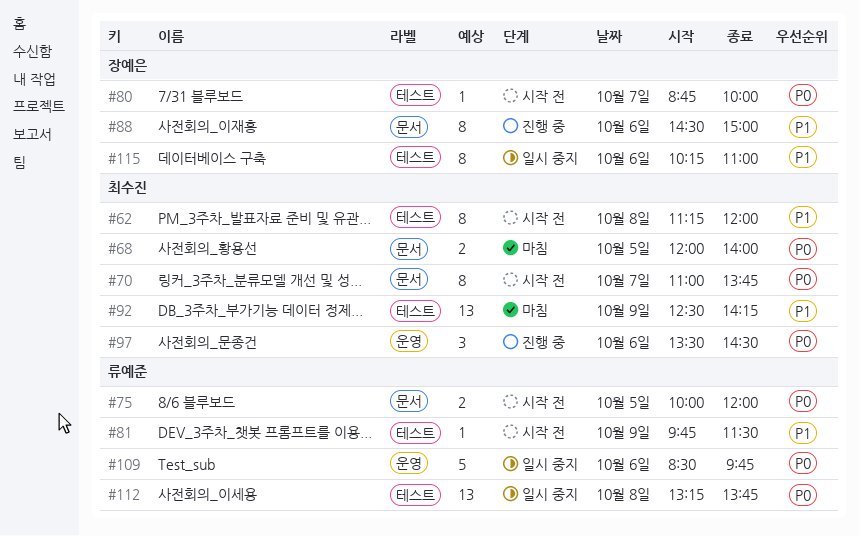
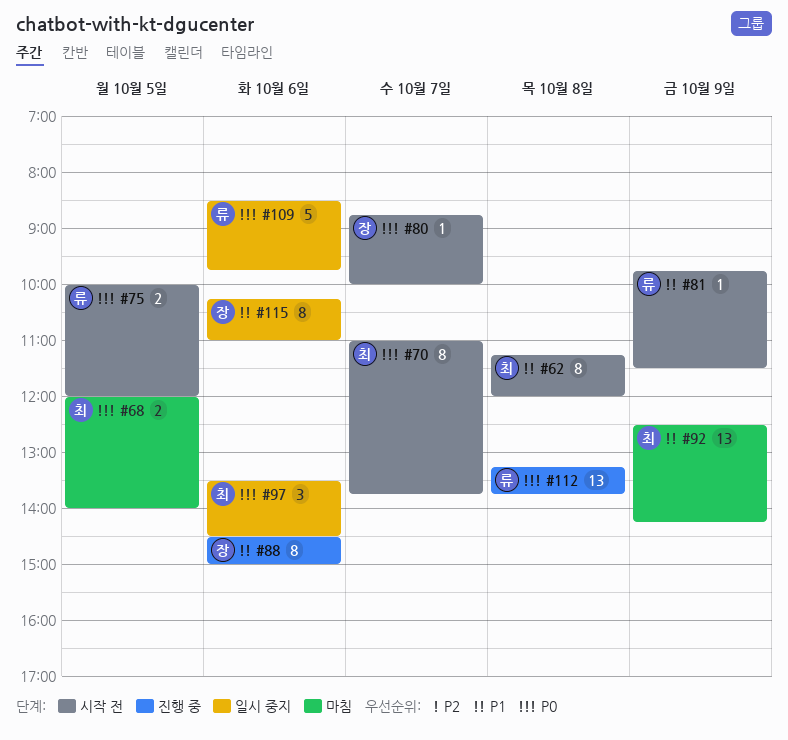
#97, status: 진행 중 -> 일시 중지
#112, status: 일시 중지 -> 진행 중

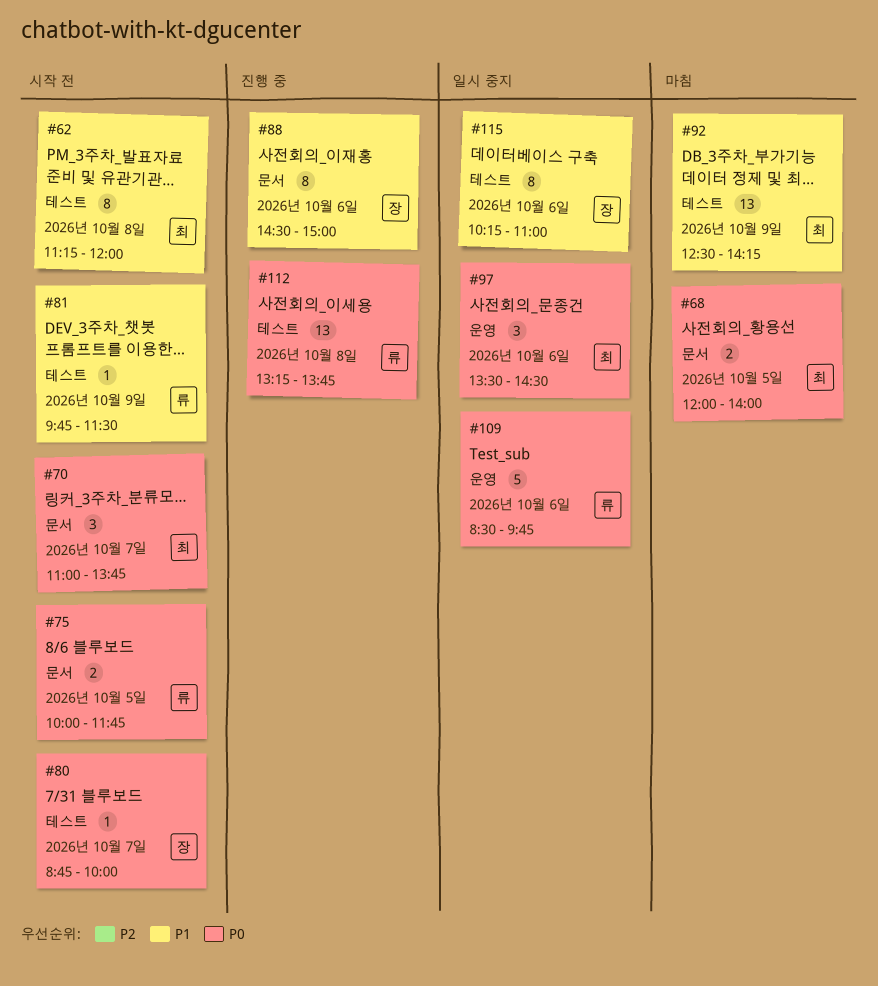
#70, estimate: 8 -> 3
#75, ends: 12:00 -> 11:45

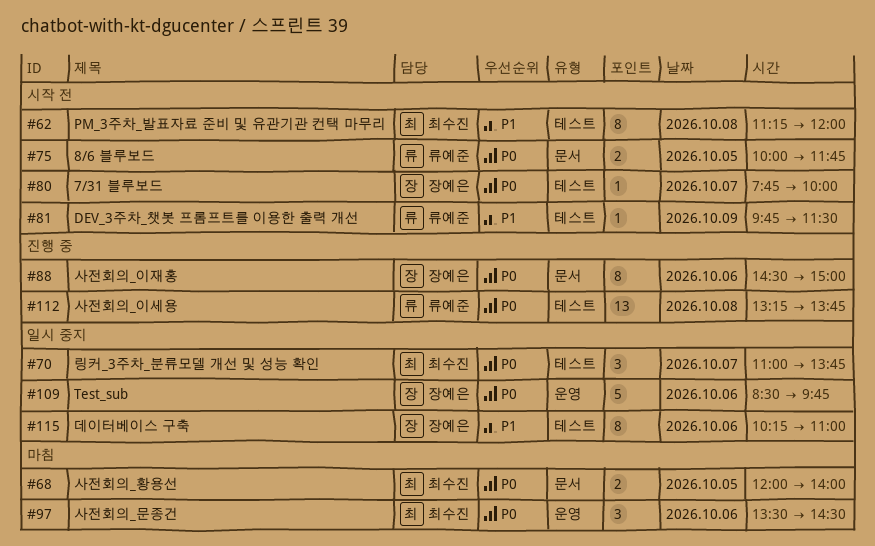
#70, status: 시작 전 -> 일시 중지
#70, label: 문서 -> 테스트
#80, begins: 08:45 -> 07:45
#88, priority: P1 -> P0
#92: present -> none
#97, status: 일시 중지 -> 마침
#109, owner: 류예준 -> 장예은

